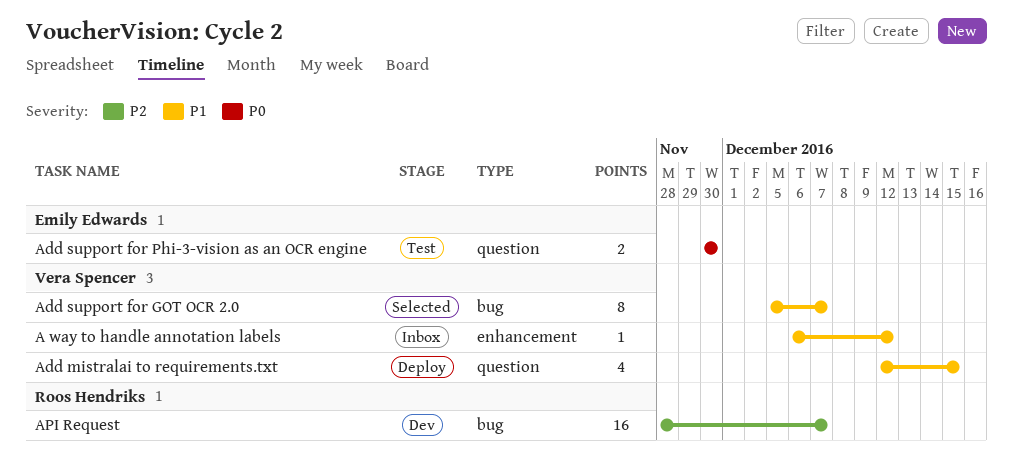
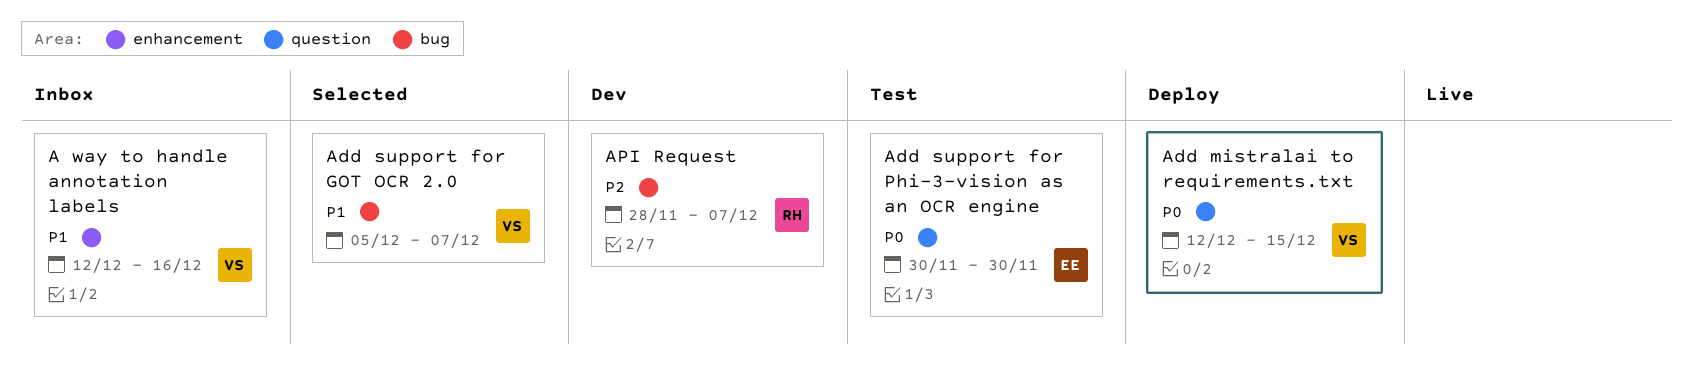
A way to handle annotation labels, start: Dec 6 -> Dec 12
A way to handle annotation labels, due: Dec 12 -> Dec 16
Add mistralai to requirements.txt, priority: P1 -> P0

